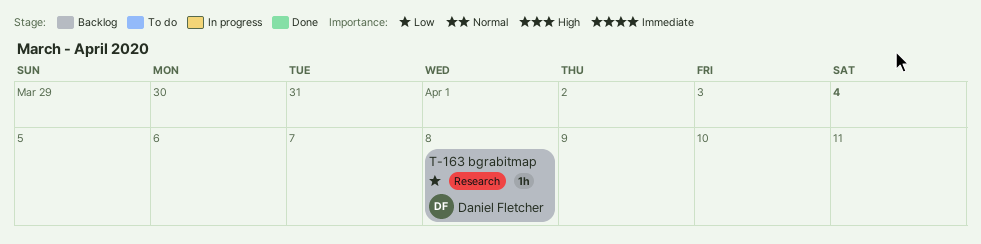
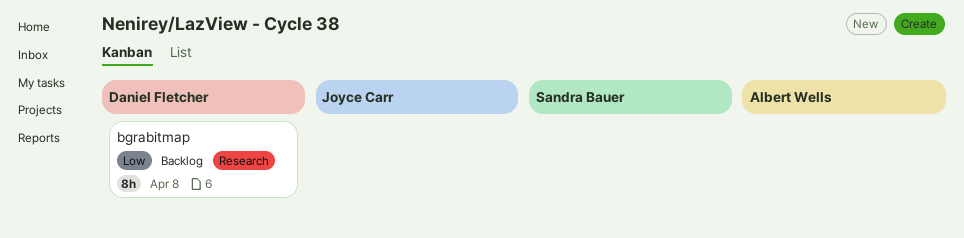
bgrabitmap, estimate: 1h -> 8h

